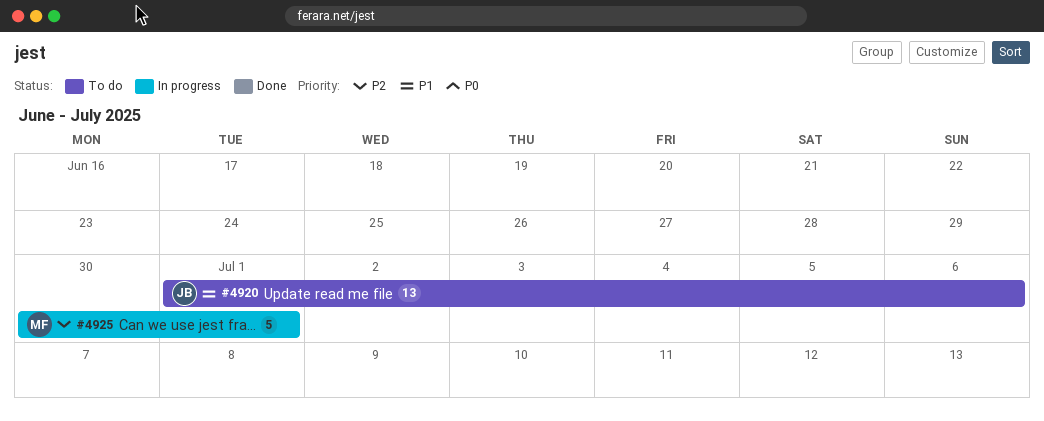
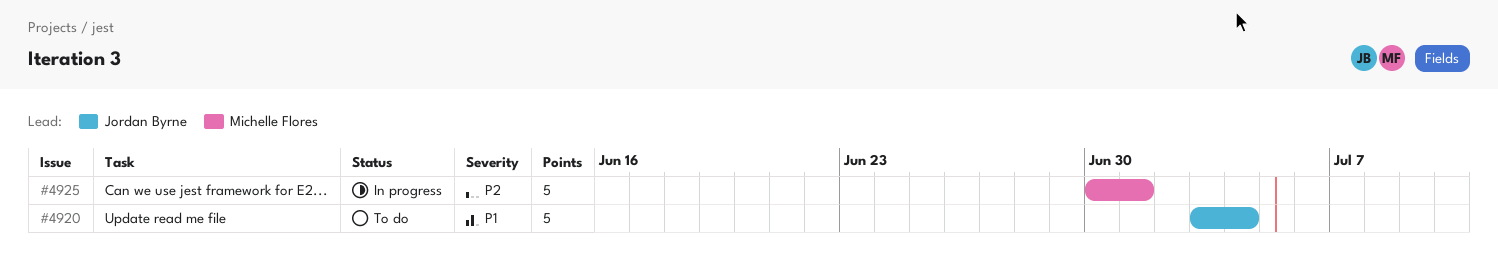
#4920, estimate: 13 -> 5
#4920, start: Jul 1 -> Jul 3
#4920, due: Jul 6 -> Jul 4

